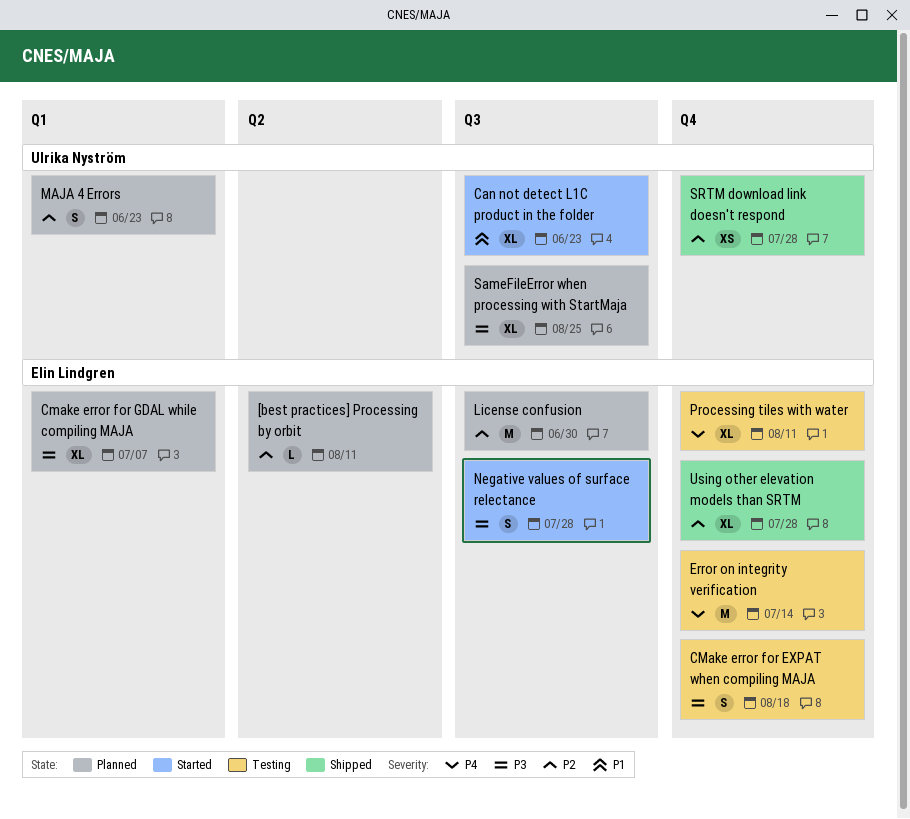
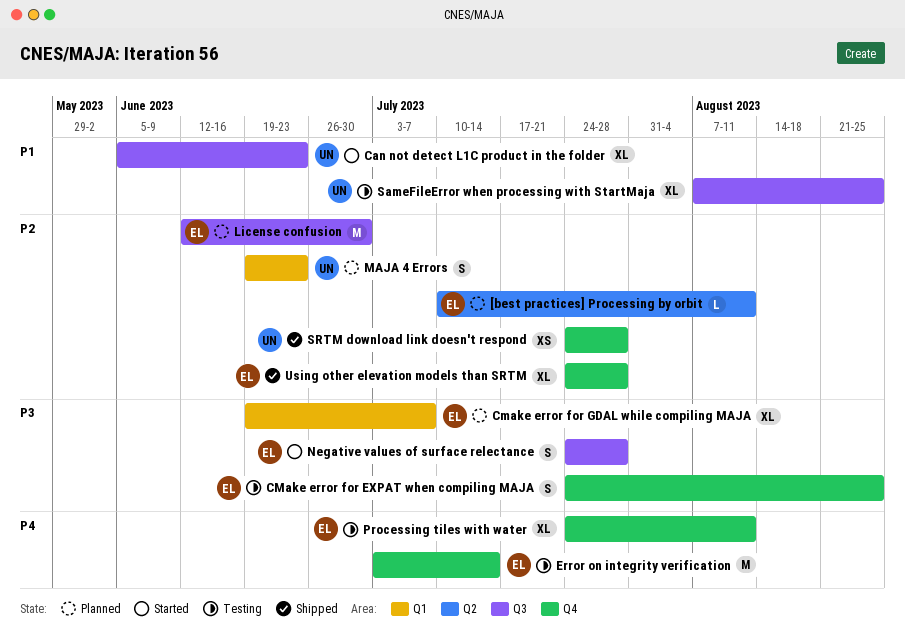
CMake error for EXPAT when compiling MAJA, due: Aug 18 -> Aug 25
SameFileError when processing with StartMaja, status: Planned -> Testing
SameFileError when processing with StartMaja, priority: P3 -> P1

